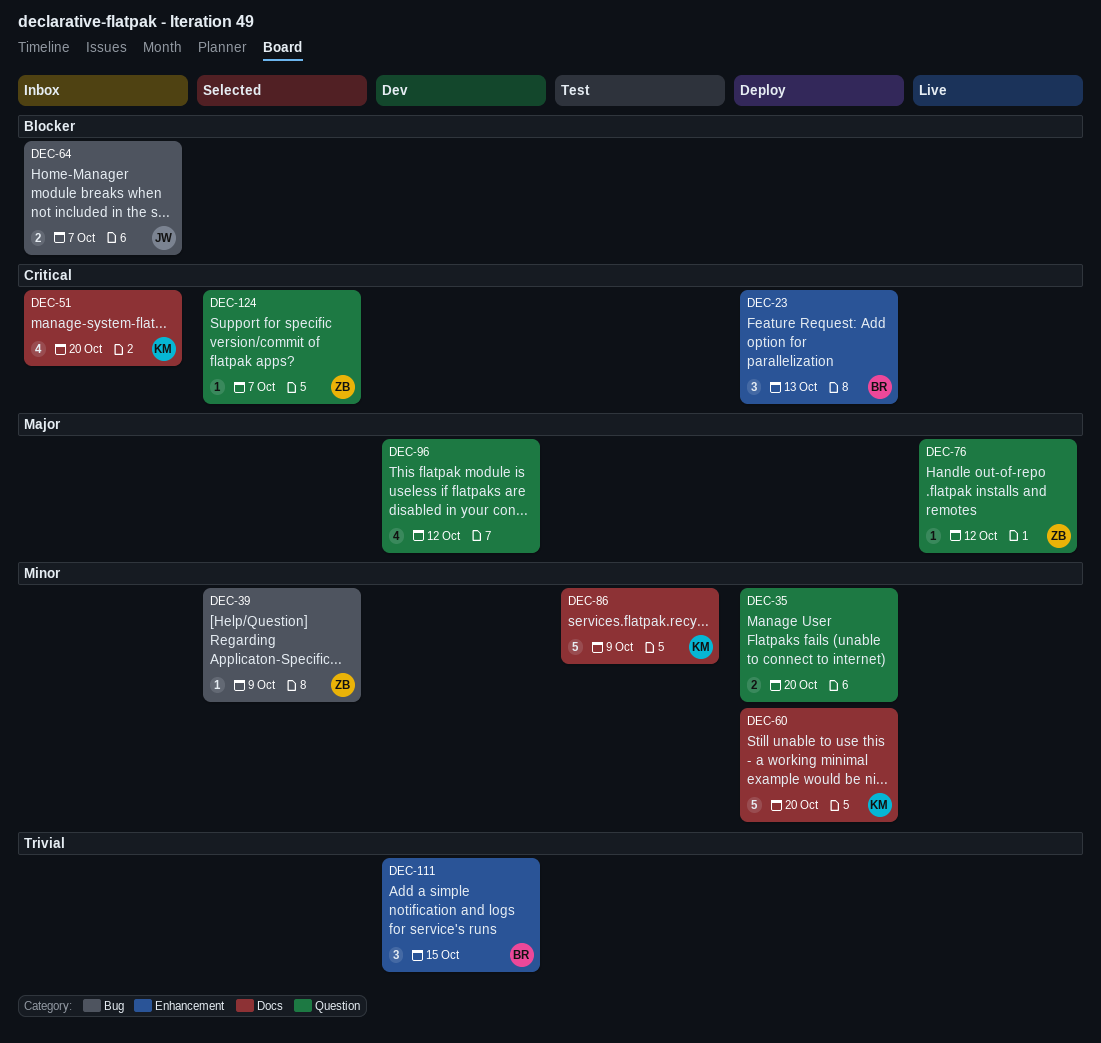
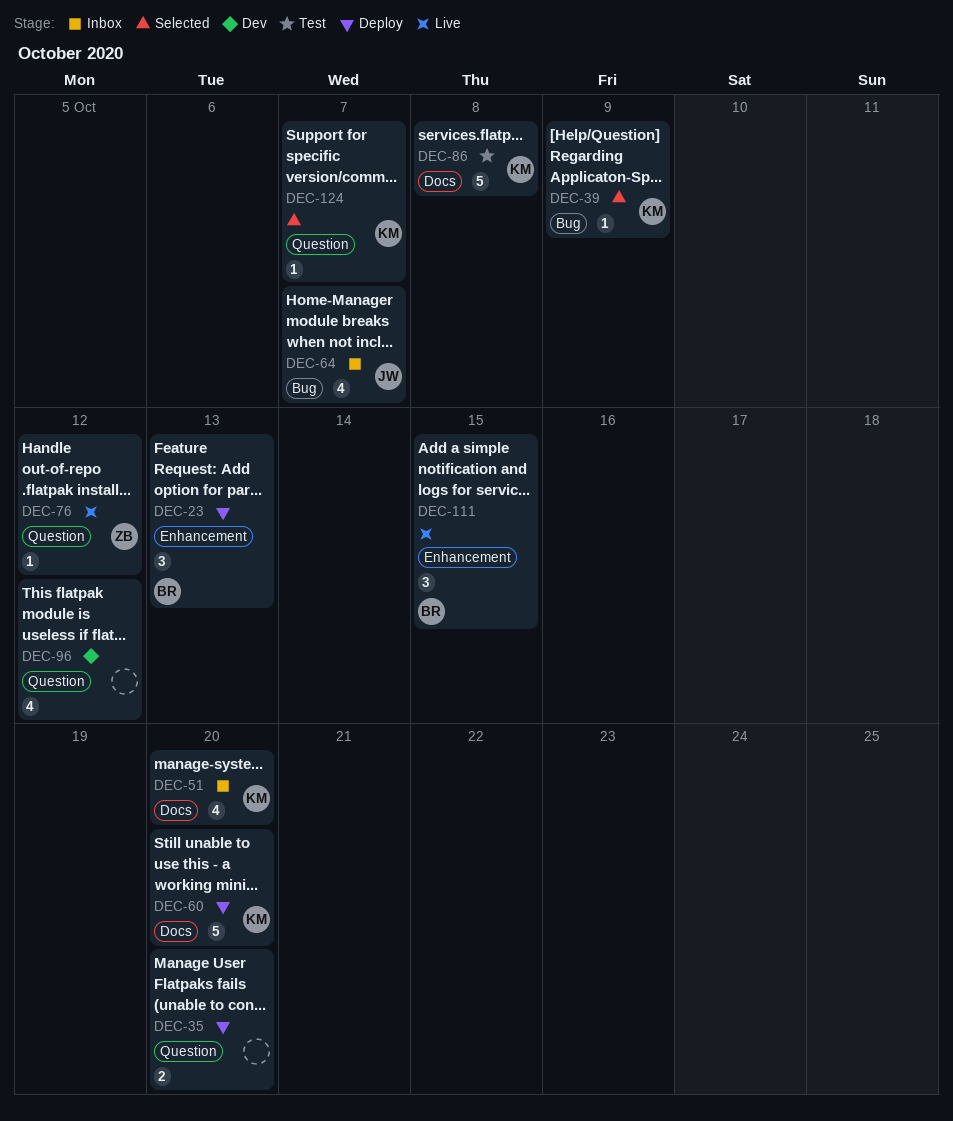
DEC-39, owner: ZB -> KM
DEC-64, estimate: 2 -> 4
DEC-86, due: Oct 9 -> Oct 8
DEC-111, status: Dev -> Live
DEC-124, owner: ZB -> KM

